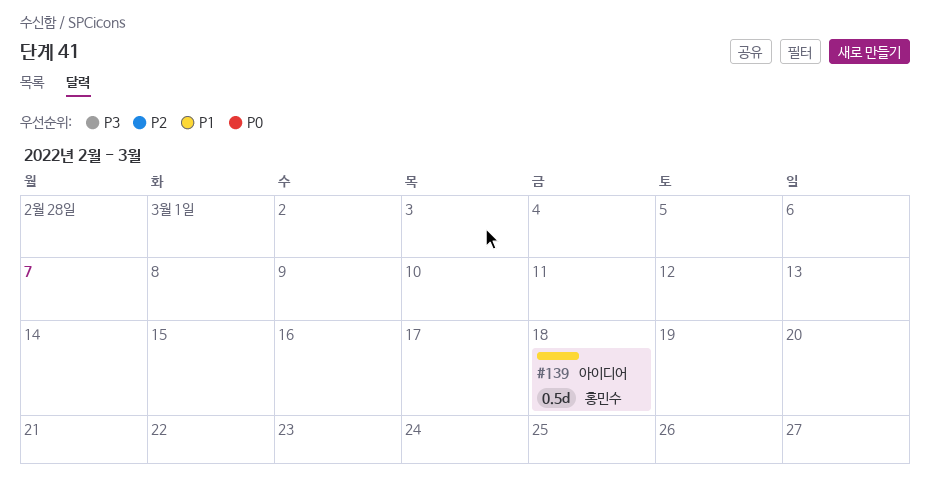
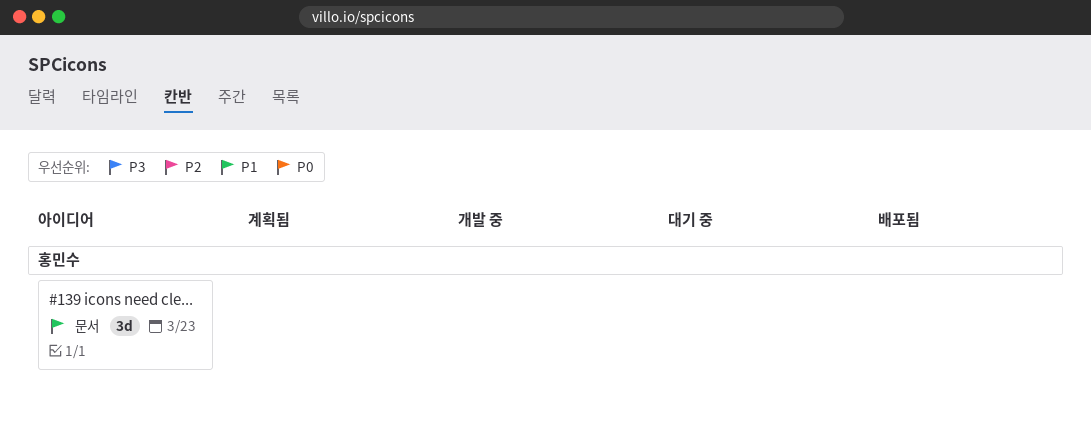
#139, estimate: 0.5d -> 3d
#139, due: Mar 18 -> Mar 23

